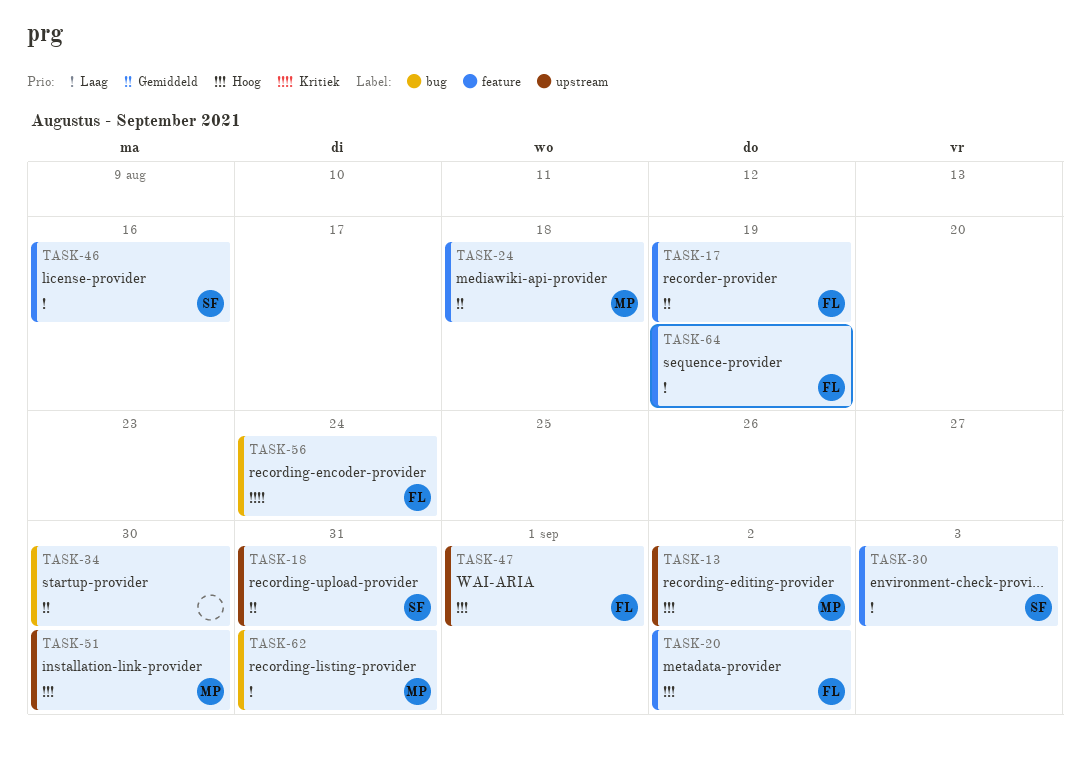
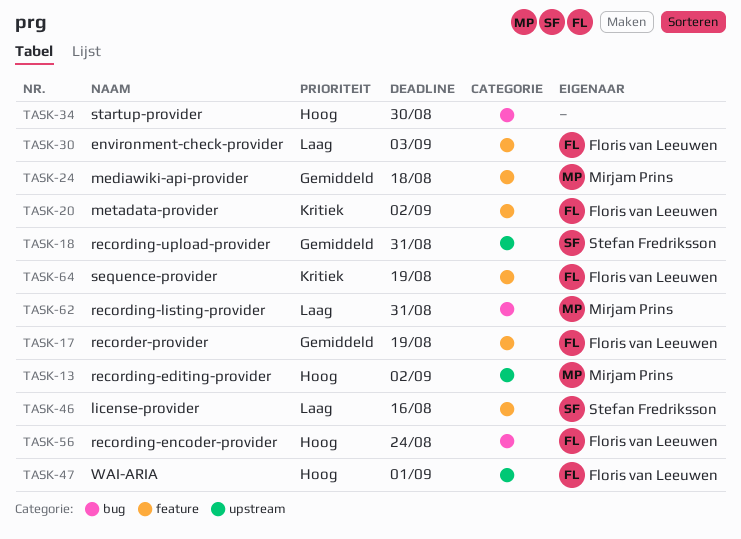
TASK-20, priority: Hoog -> Kritiek
TASK-30, owner: Stefan Fredriksson -> Floris van Leeuwen
TASK-34, priority: Gemiddeld -> Hoog
TASK-51: present -> none
TASK-56, priority: Kritiek -> Hoog
TASK-64, priority: Laag -> Kritiek

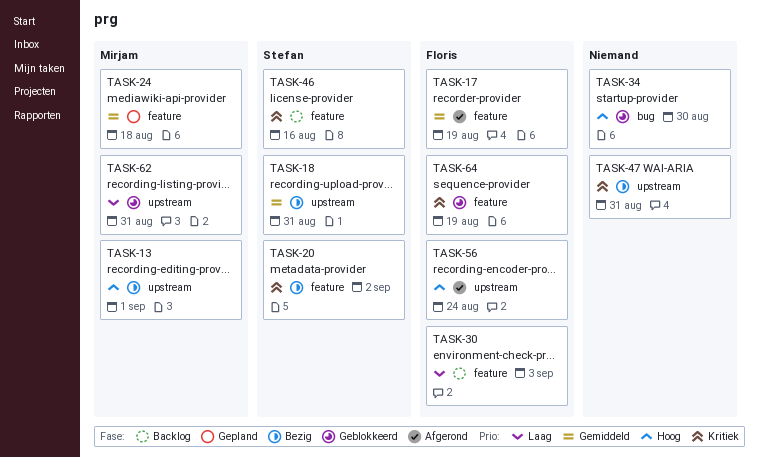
TASK-13, due: Sep 2 -> Sep 1
TASK-20, owner: Floris van Leeuwen -> Stefan Fredriksson
TASK-46, priority: Laag -> Kritiek
TASK-47, owner: Floris van Leeuwen -> none
TASK-47, priority: Hoog -> Kritiek
TASK-47, due: Sep 1 -> Aug 31
TASK-56, label: bug -> upstream
TASK-62, label: bug -> upstream

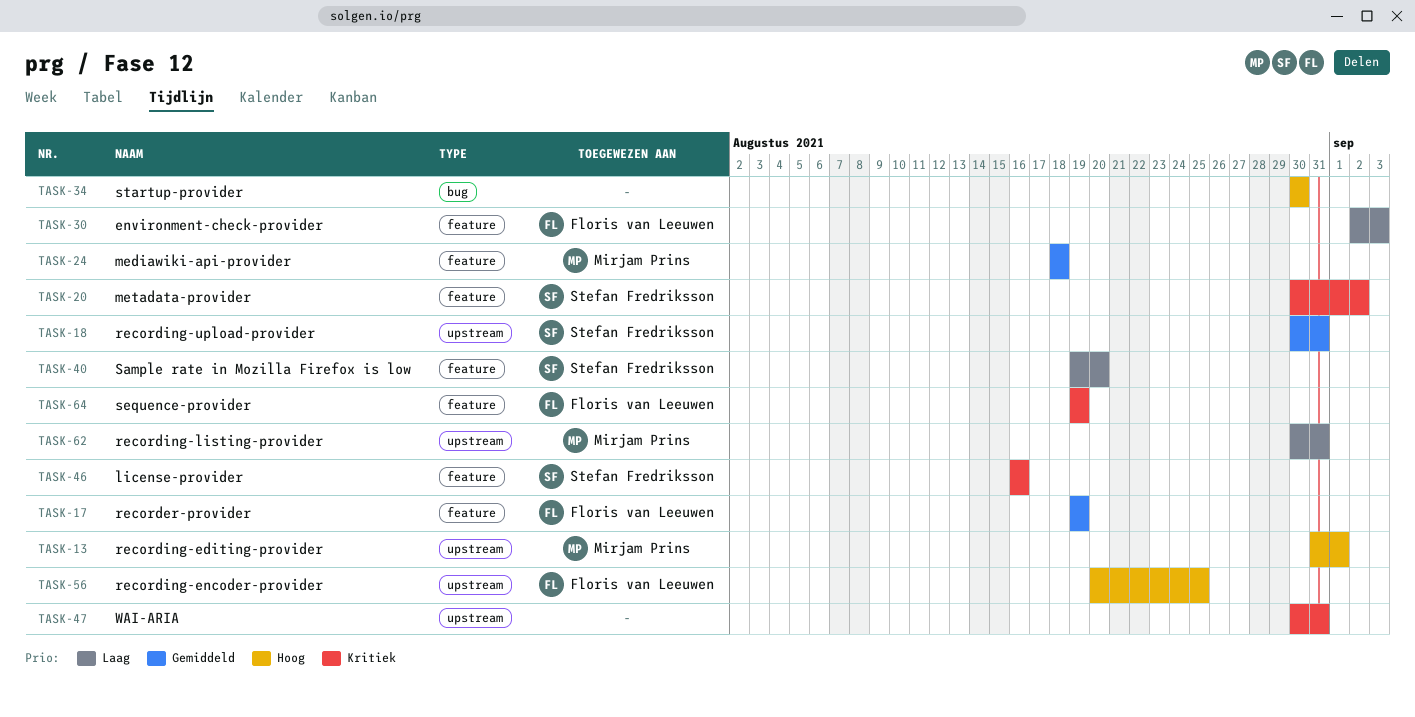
TASK-40: none -> present
TASK-56, due: Aug 24 -> Aug 25

